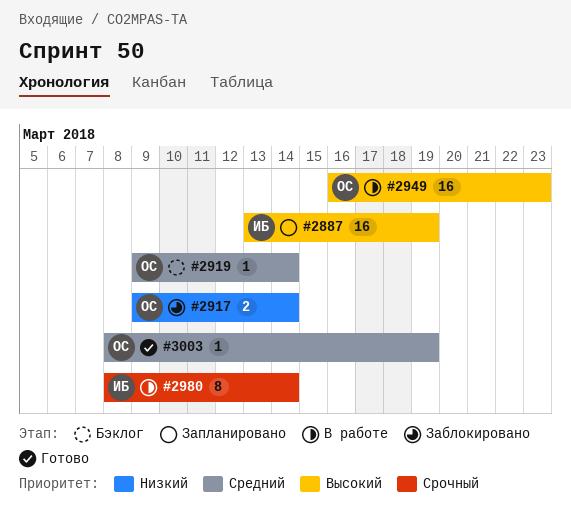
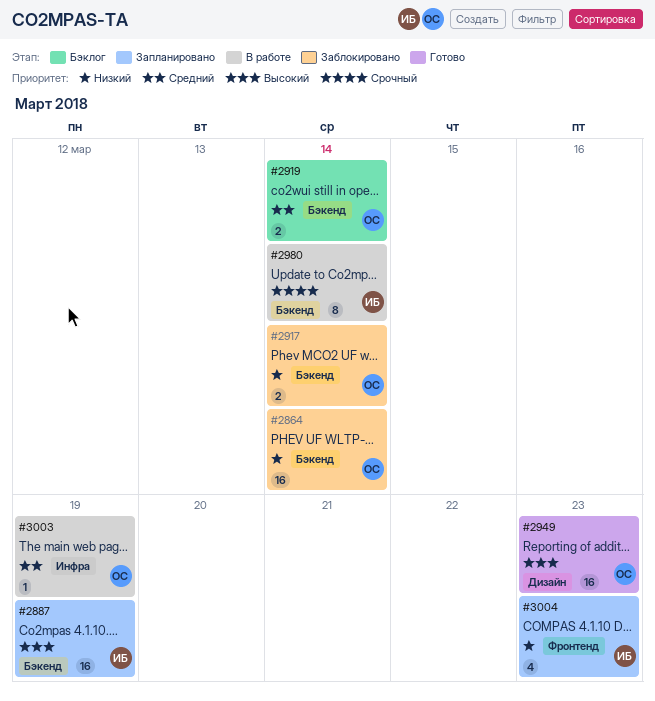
#2864: none -> present
#2919, estimate: 1 -> 2
#2949, status: В работе -> Готово
#3003, status: Готово -> В работе
#3004: none -> present

